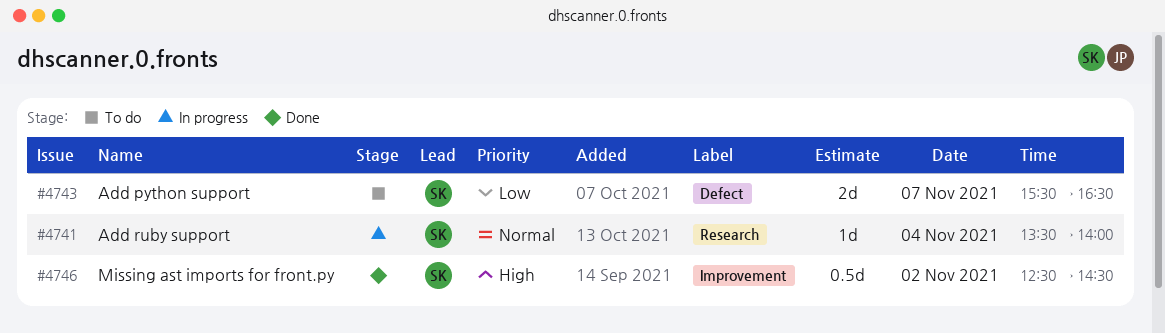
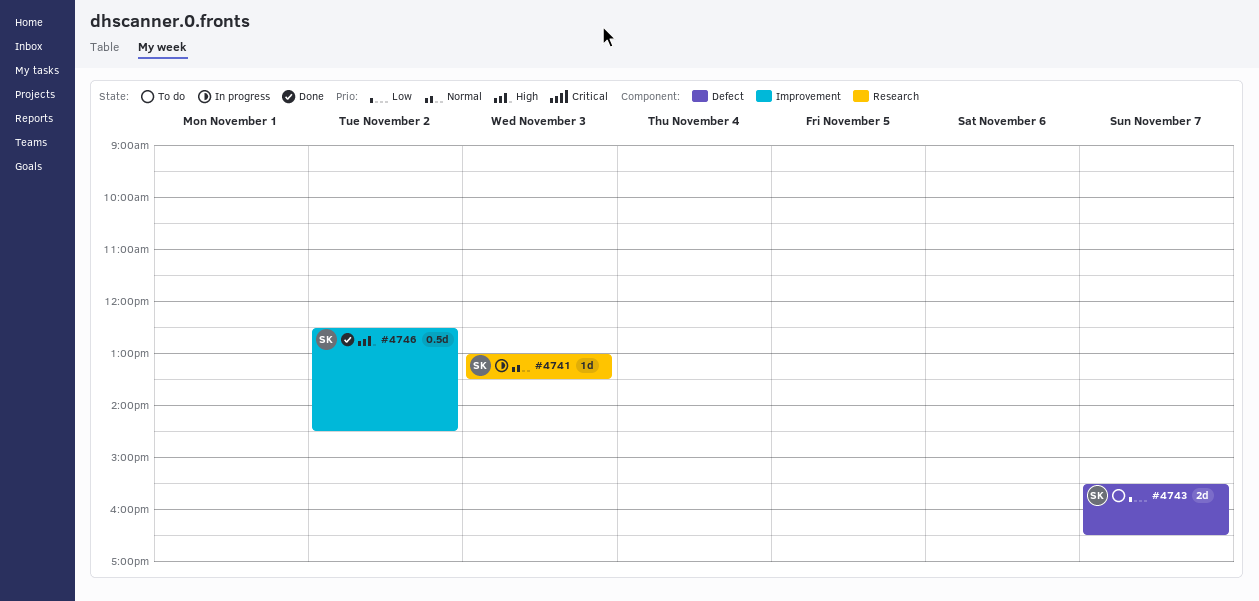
#4741, day: Nov 4 -> Nov 3
#4741, begins: 13:30 -> 13:00
#4741, ends: 14:00 -> 13:30

